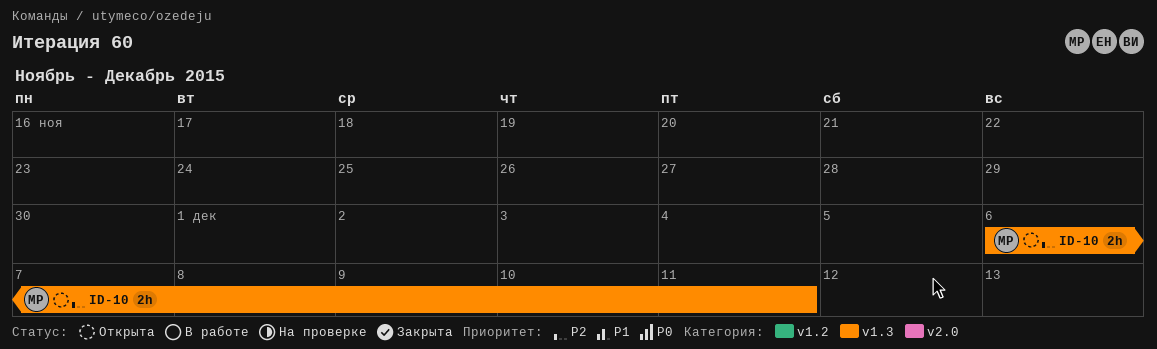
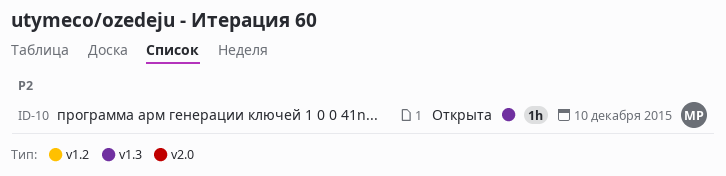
ID-10, estimate: 2h -> 1h
ID-10, due: Dec 11 -> Dec 10

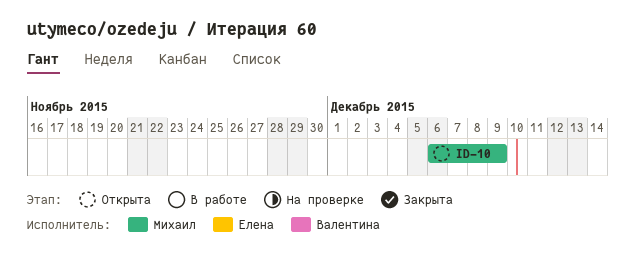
ID-10, due: Dec 10 -> Dec 9

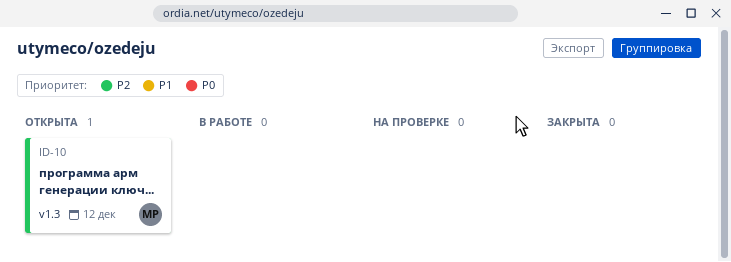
ID-10, due: Dec 9 -> Dec 12

